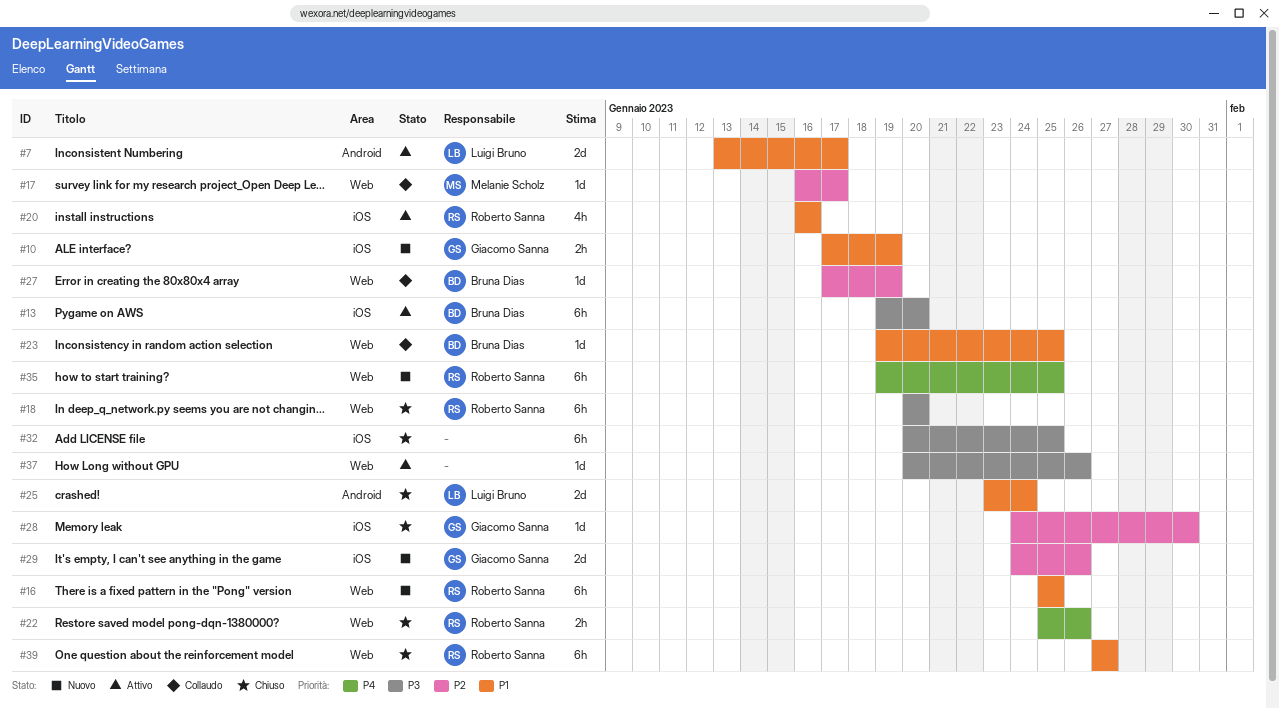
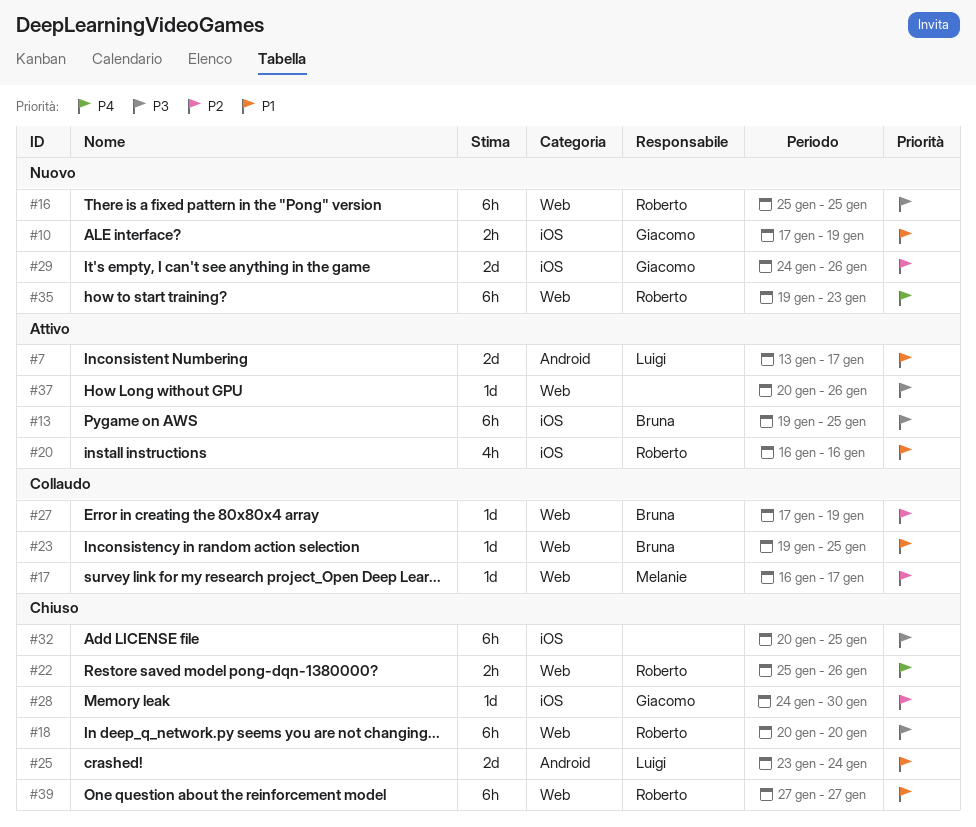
#13, due: Jan 20 -> Jan 25
#16, priority: P1 -> P3
#35, due: Jan 25 -> Jan 23

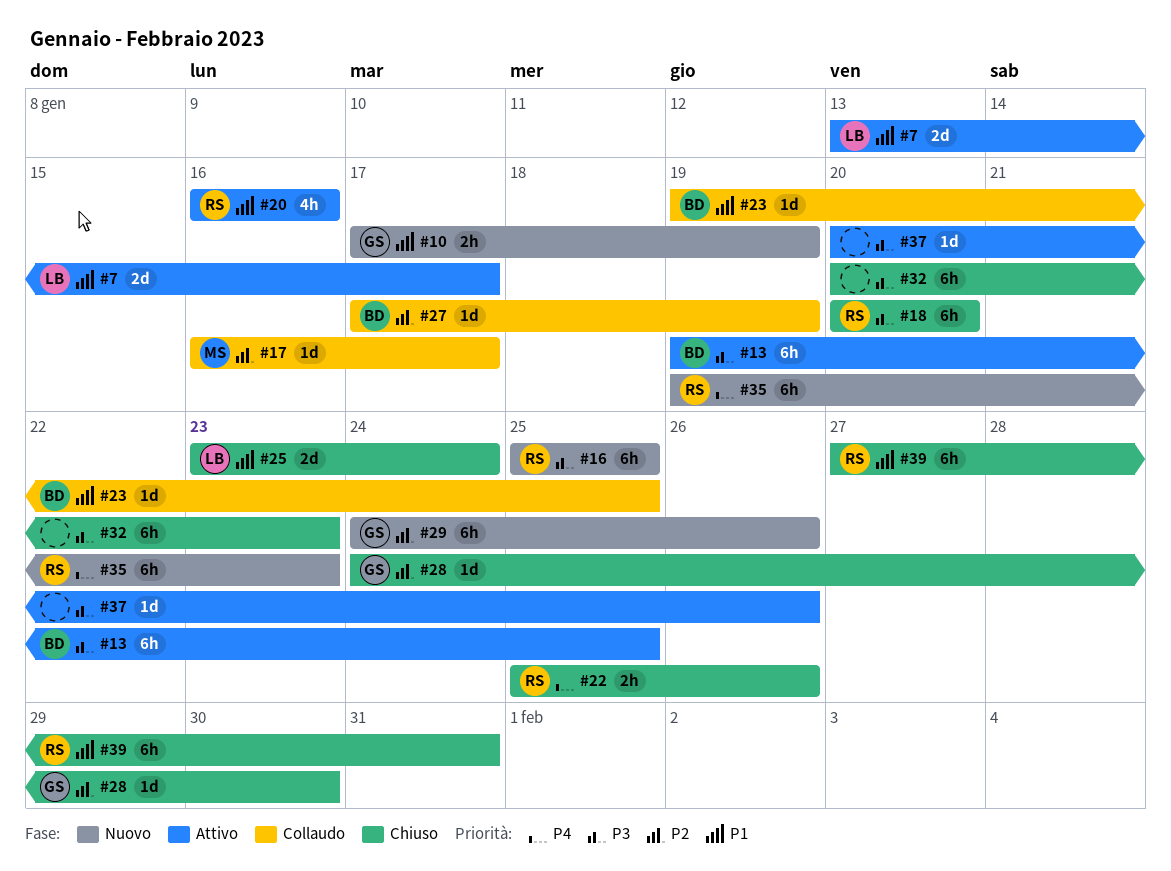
#29, estimate: 2d -> 6h
#32, due: Jan 25 -> Jan 23
#39, due: Jan 27 -> Jan 31

